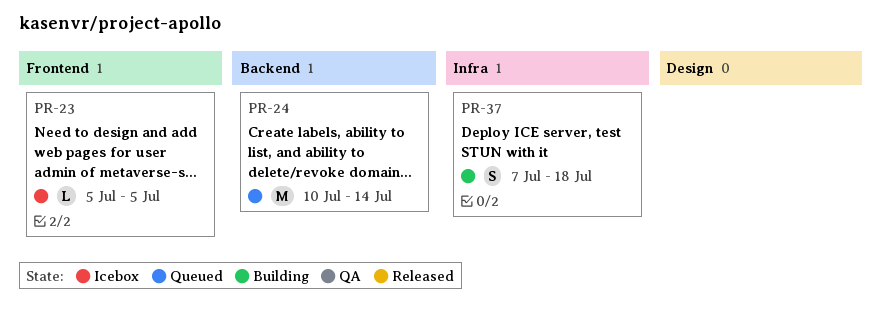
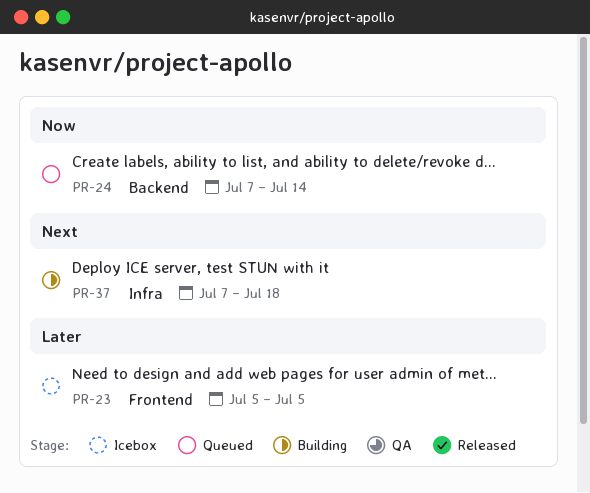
PR-24, start: Jul 10 -> Jul 7

